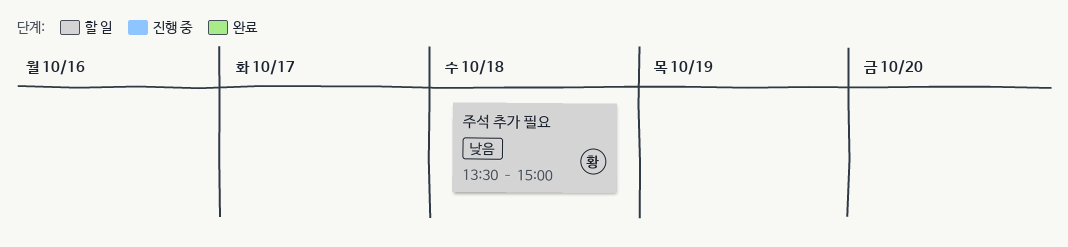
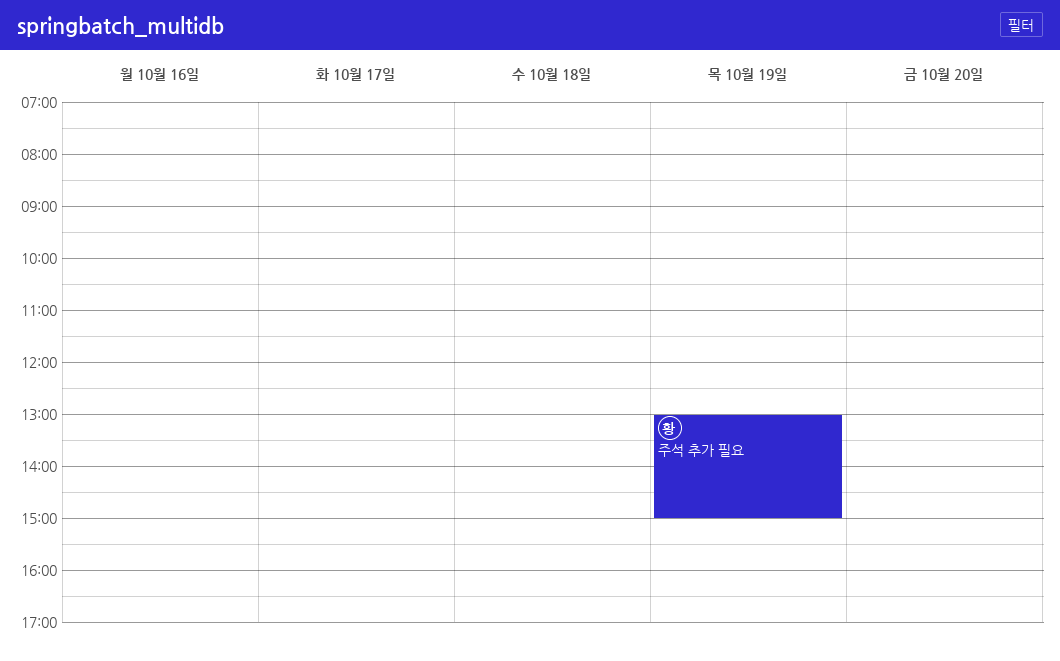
주석 추가 필요, day: Oct 18 -> Oct 19
주석 추가 필요, begins: 13:30 -> 13:00

